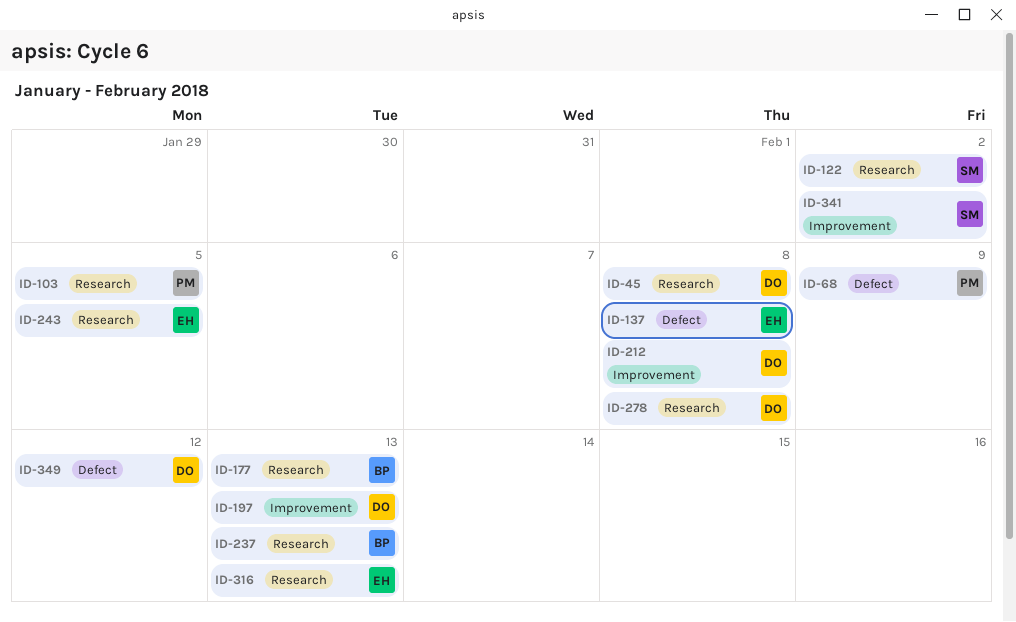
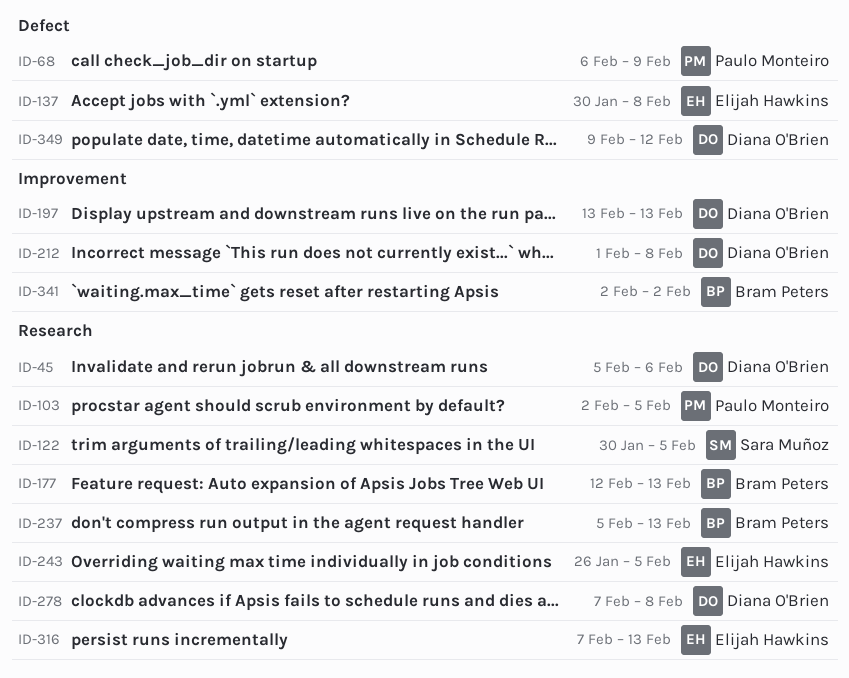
ID-45, due: Feb 8 -> Feb 6
ID-122, due: Feb 2 -> Feb 5
ID-341, owner: Sara Muñoz -> Bram Peters

